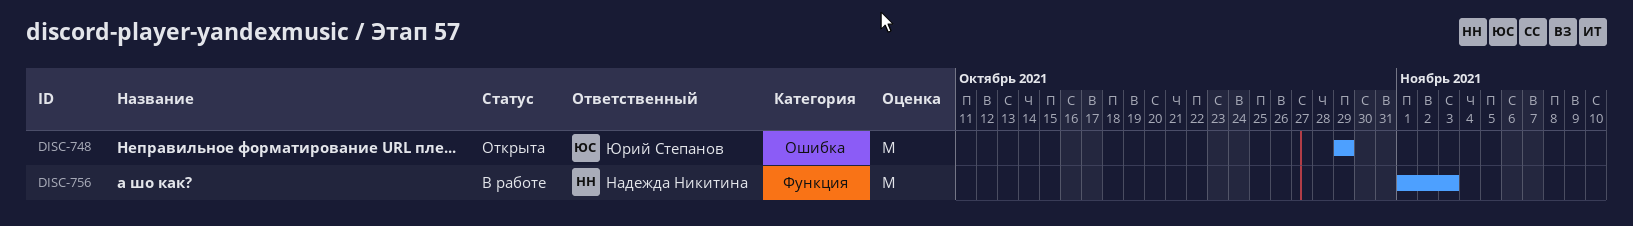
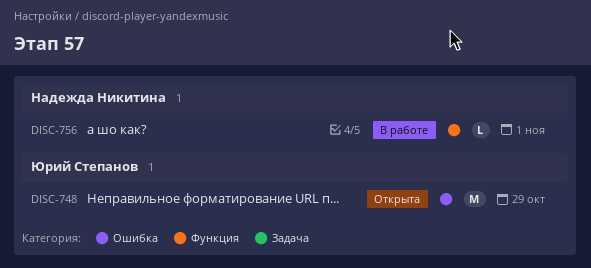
DISC-756, estimate: M -> L
DISC-756, due: Nov 3 -> Nov 1

